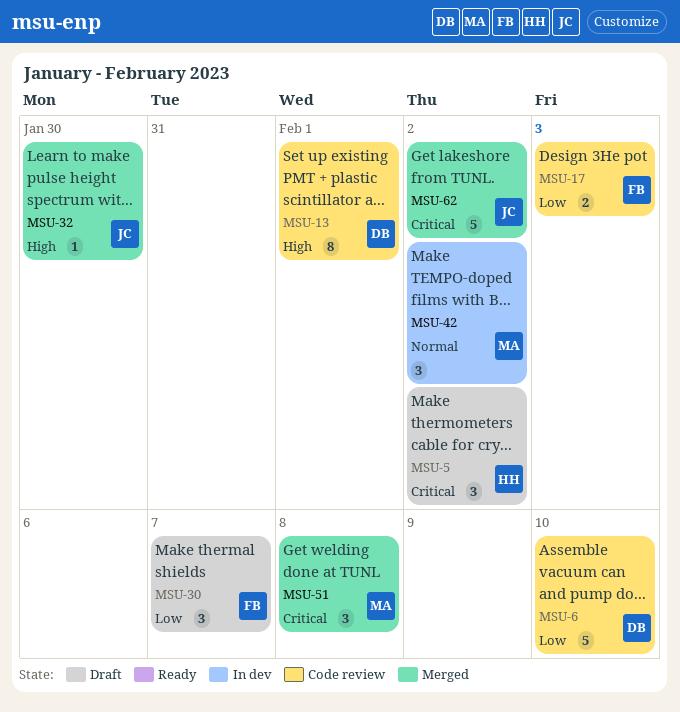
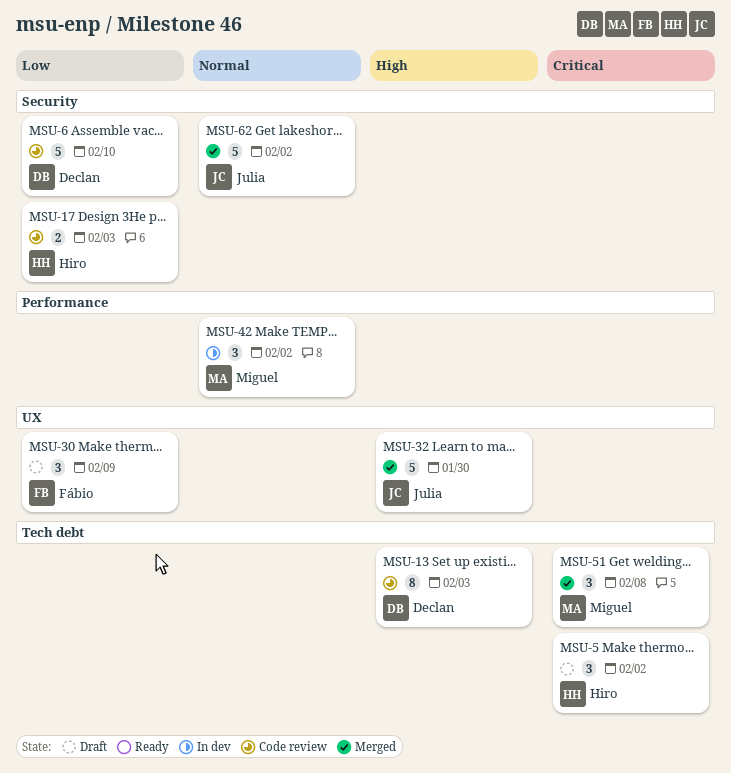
MSU-13, due: Feb 1 -> Feb 3
MSU-17, owner: Fábio -> Hiro
MSU-30, due: Feb 7 -> Feb 9
MSU-32, estimate: 1 -> 5
MSU-62, priority: Critical -> Normal

